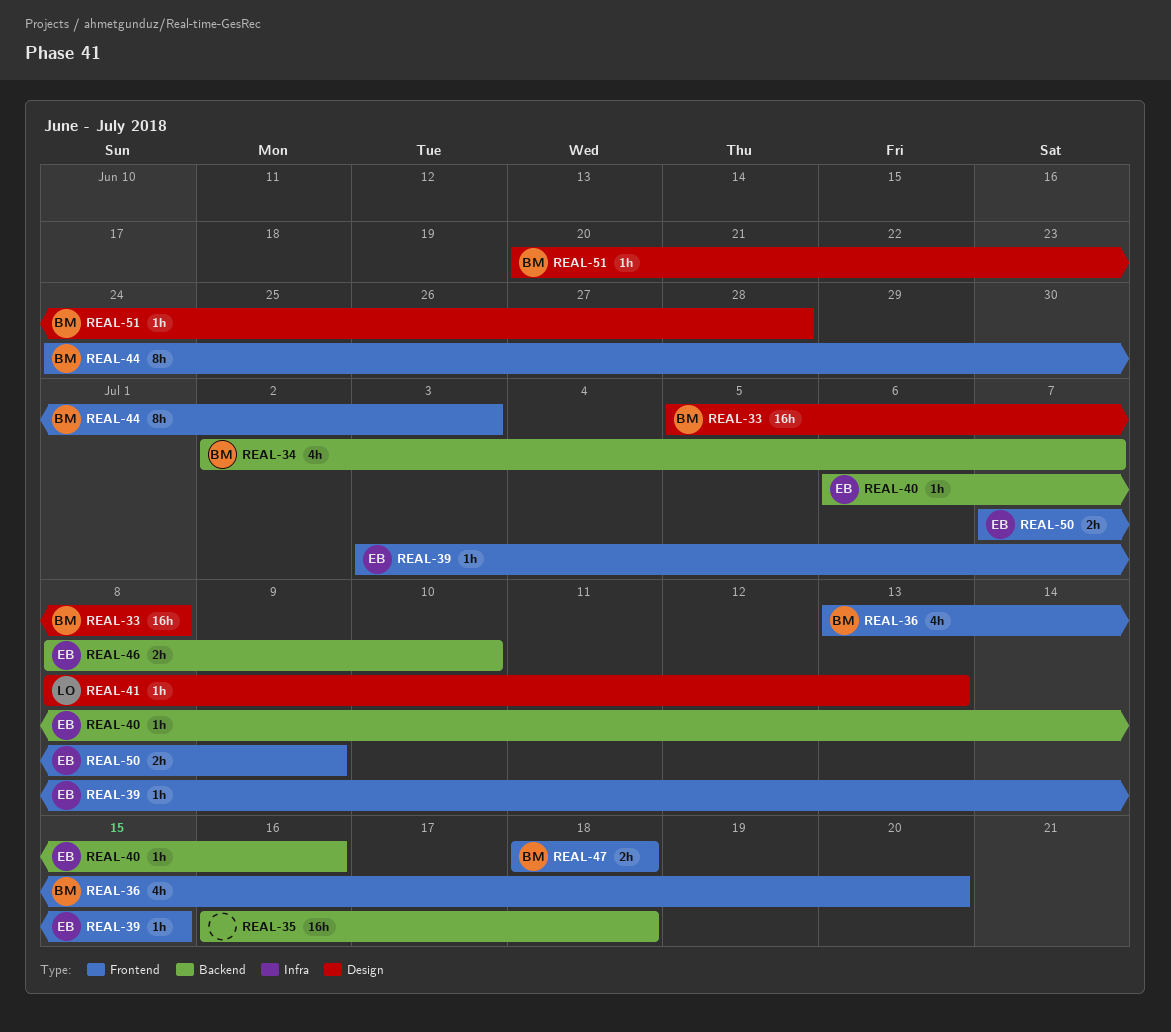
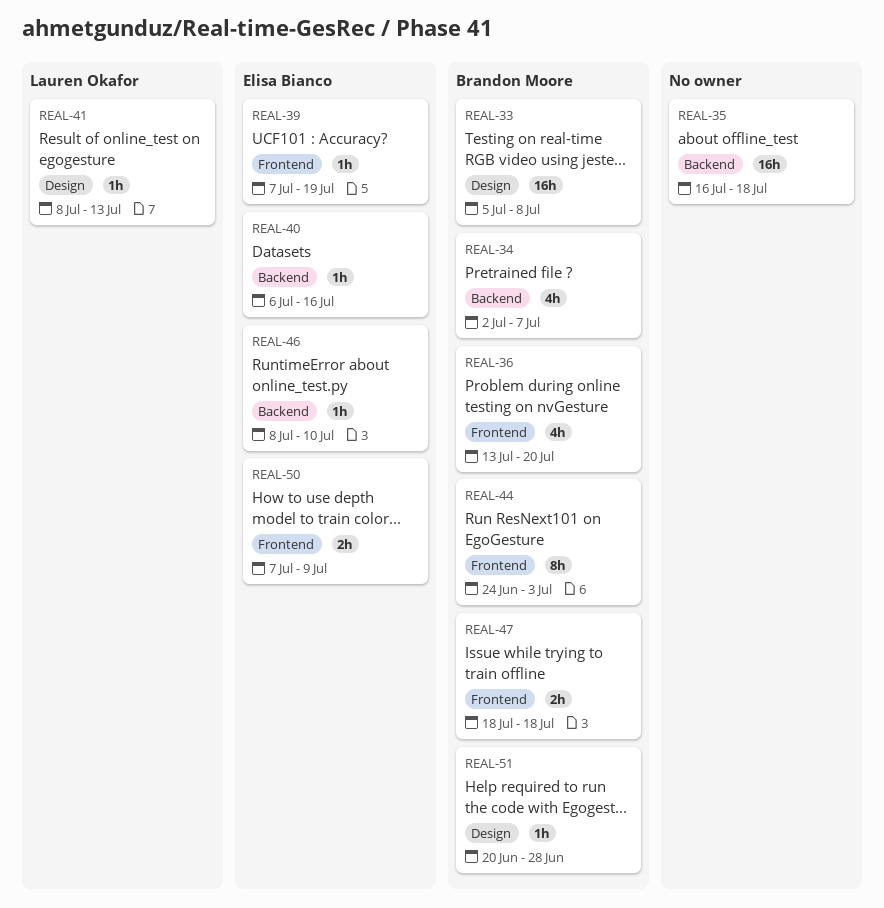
REAL-39, start: Jul 3 -> Jul 7
REAL-39, due: Jul 15 -> Jul 19
REAL-46, estimate: 2h -> 1h

